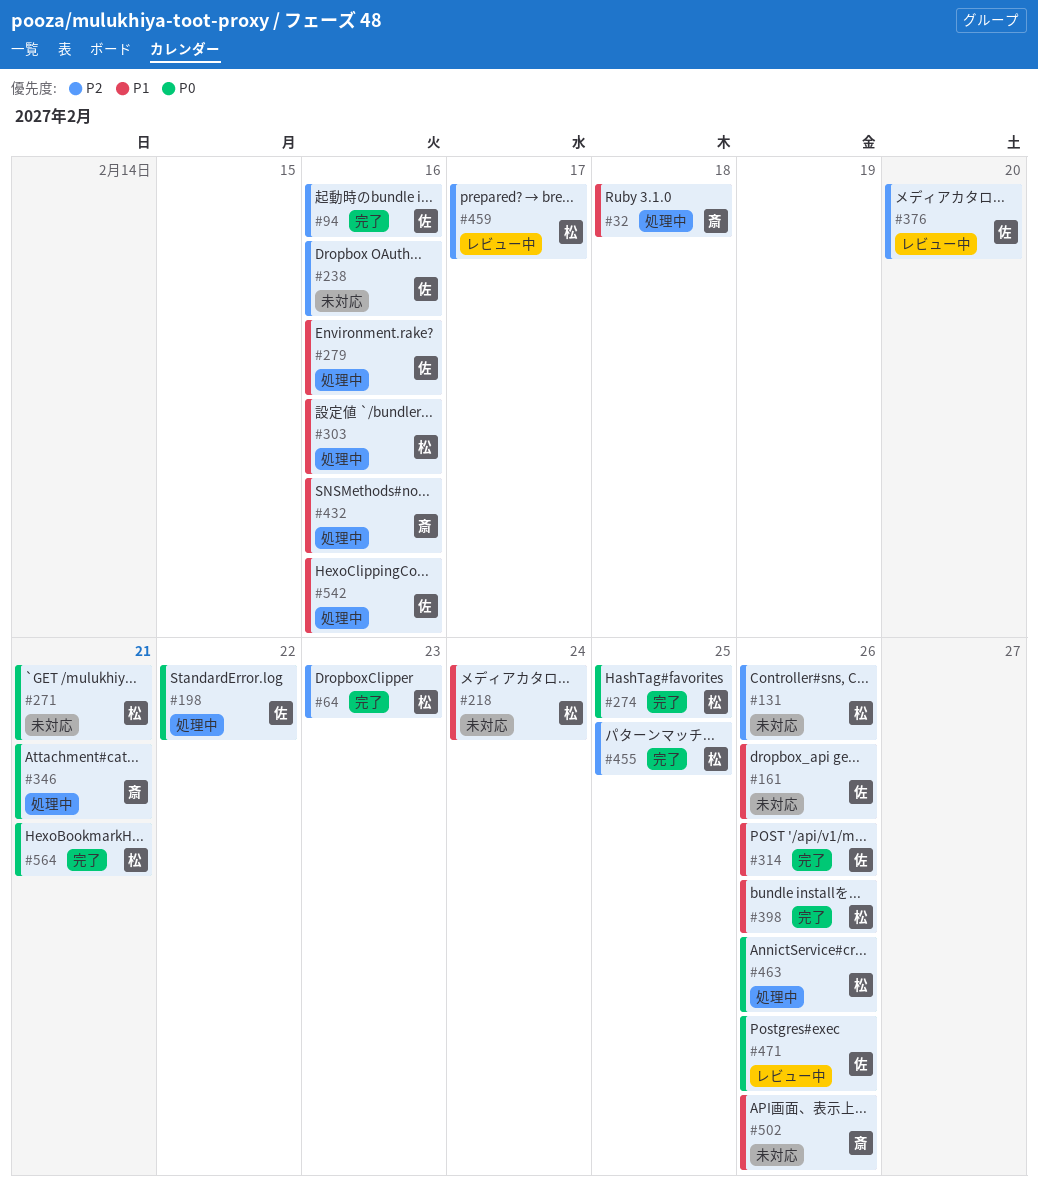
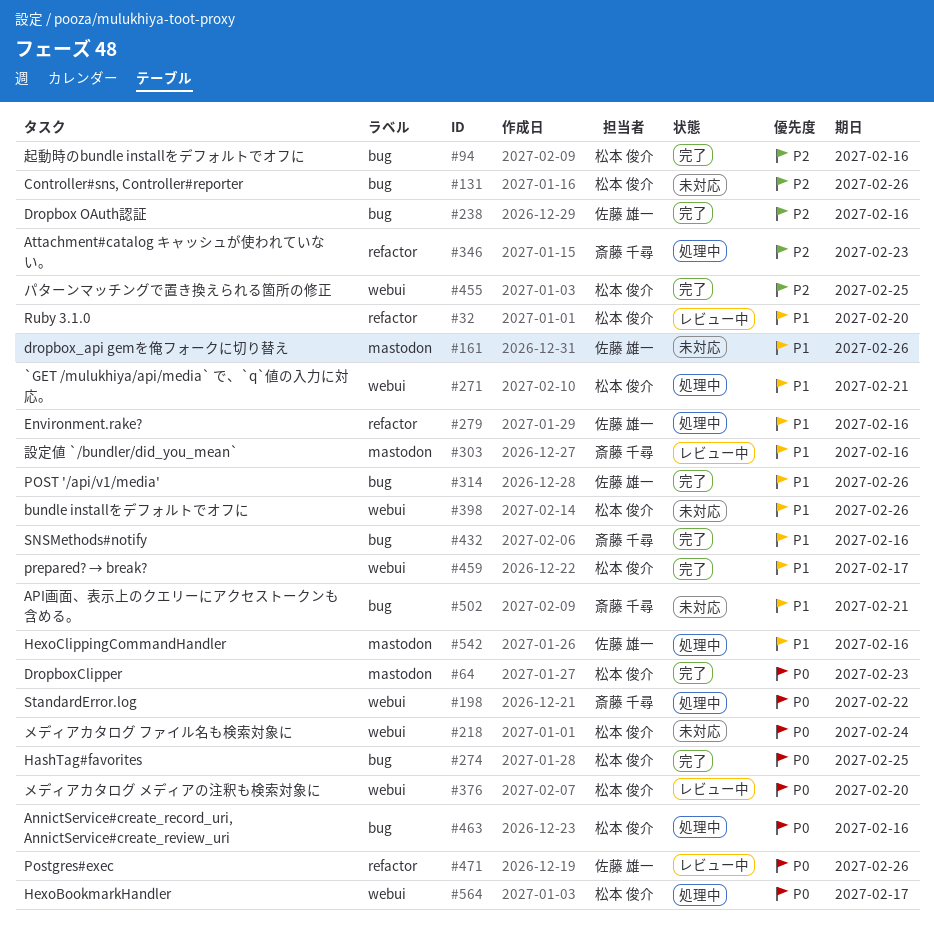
#32, status: 処理中 -> レビュー中
#32, owner: 斎藤 千尋 -> 松本 俊介
#32, due: Feb 18 -> Feb 20
#64, priority: P2 -> P0
#94, owner: 佐藤 雄一 -> 松本 俊介
#198, owner: 佐藤 雄一 -> 斎藤 千尋
#218, priority: P1 -> P0
#238, status: 未対応 -> 完了
#271, status: 未対応 -> 処理中
#271, priority: P0 -> P1
#303, status: 処理中 -> レビュー中
#303, owner: 松本 俊介 -> 斎藤 千尋
#346, priority: P0 -> P2
#346, due: Feb 21 -> Feb 23
#376, owner: 佐藤 雄一 -> 松本 俊介
#376, priority: P2 -> P0
#398, status: 完了 -> 未対応
#432, status: 処理中 -> 完了
#459, status: レビュー中 -> 完了
#459, priority: P2 -> P1
#463, due: Feb 26 -> Feb 16
#502, due: Feb 26 -> Feb 21
#564, status: 完了 -> 処理中
#564, due: Feb 21 -> Feb 17

